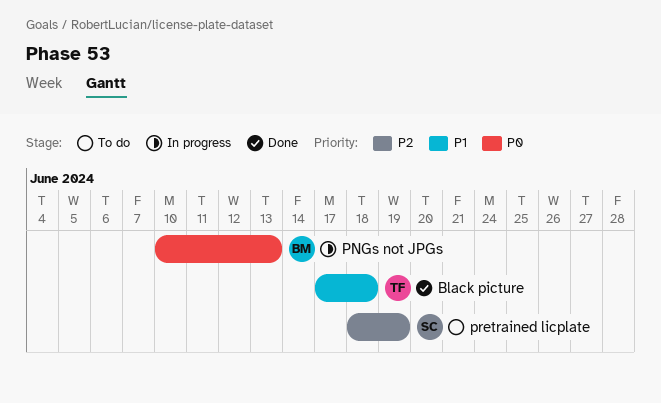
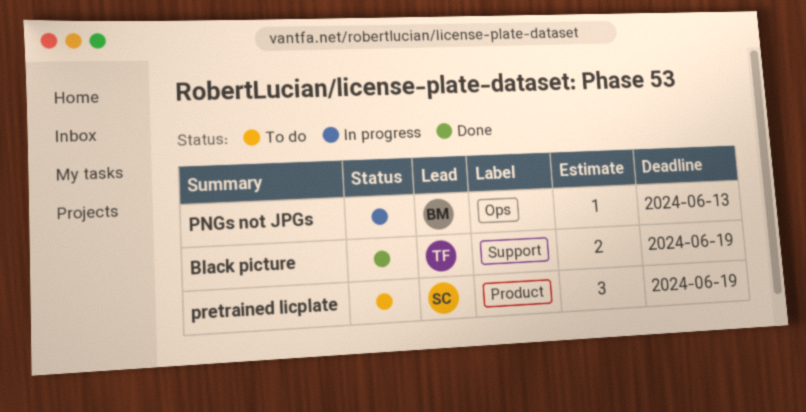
Black picture, due: Jun 18 -> Jun 19

